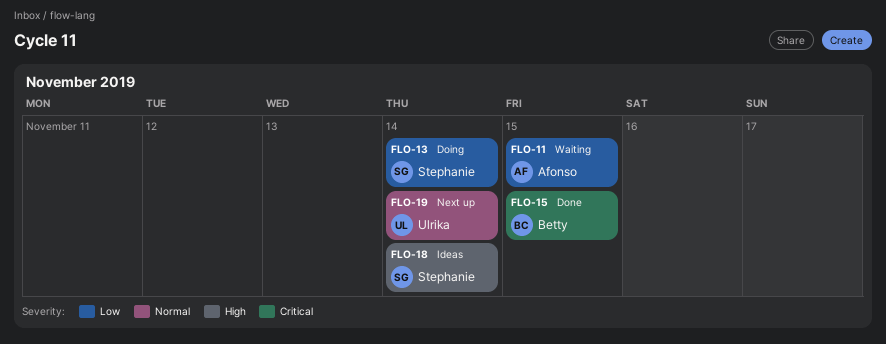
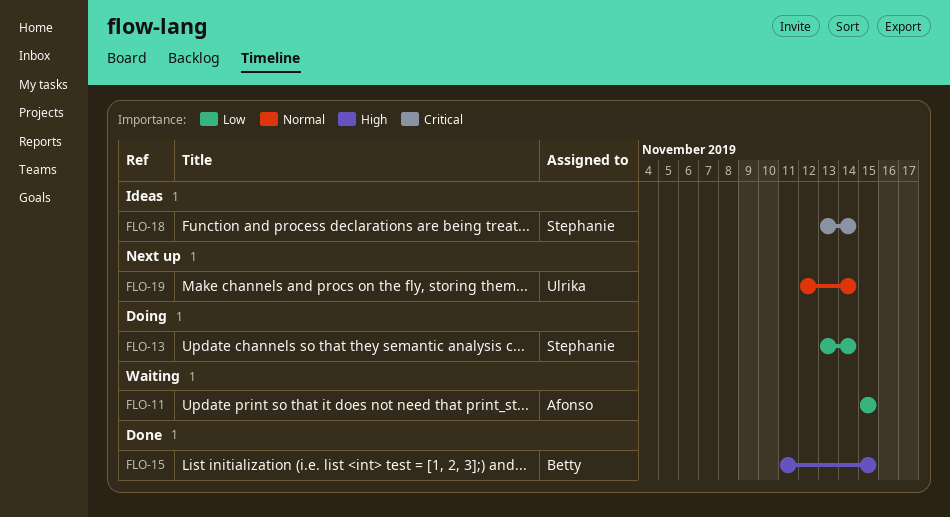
FLO-15, priority: Critical -> High
FLO-18, priority: High -> Critical

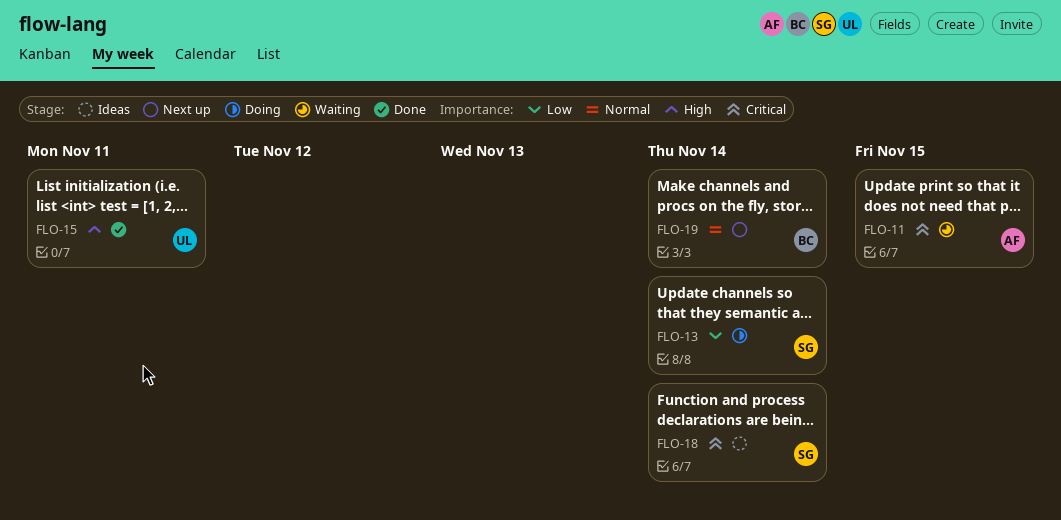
FLO-11, priority: Low -> Critical
FLO-15, owner: Betty -> Ulrika
FLO-15, due: Nov 15 -> Nov 11
FLO-19, owner: Ulrika -> Betty

